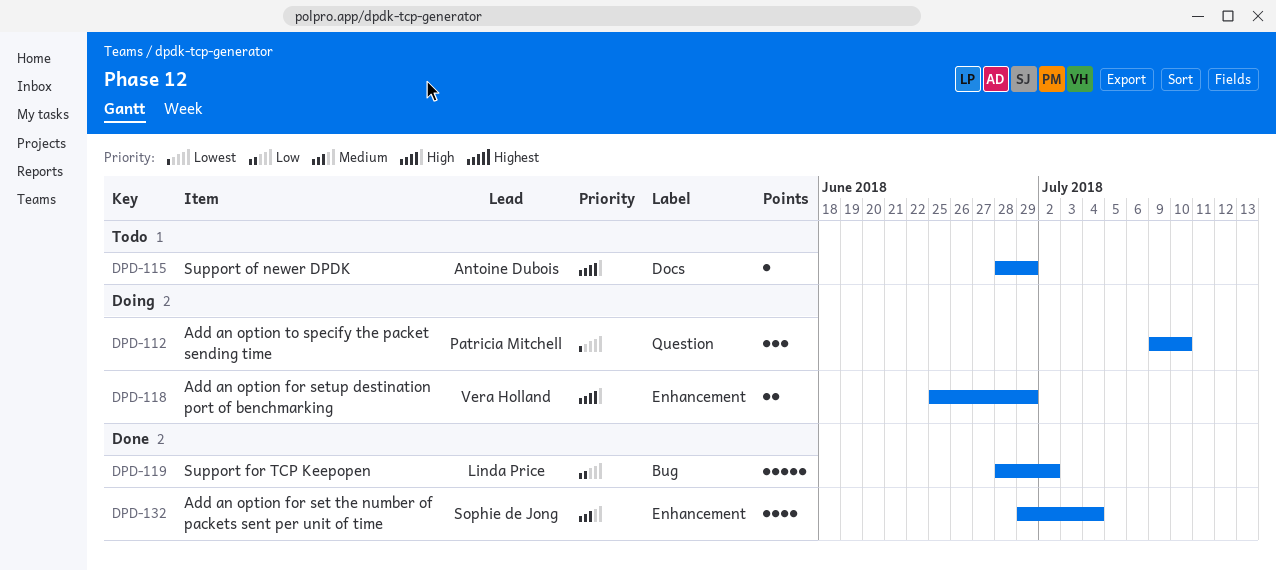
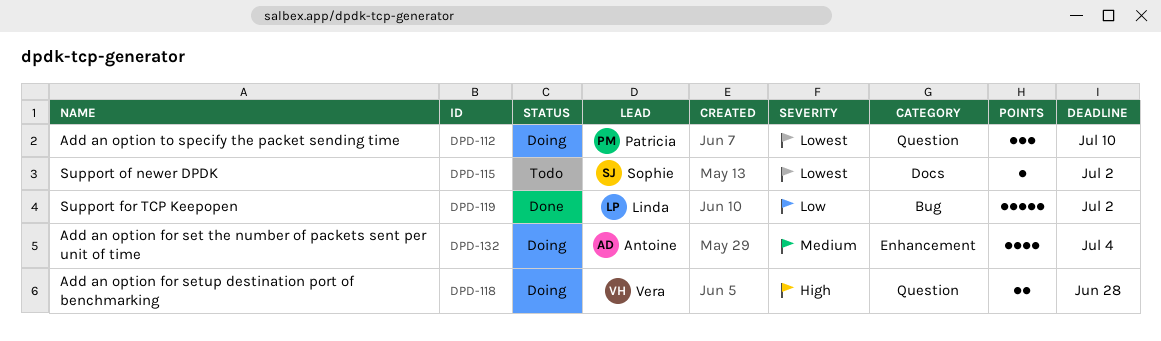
DPD-115, owner: Antoine Dubois -> Sophie de Jong
DPD-115, priority: High -> Lowest
DPD-115, due: Jun 29 -> Jul 2
DPD-118, label: Enhancement -> Question
DPD-118, due: Jun 29 -> Jun 28
DPD-132, status: Done -> Doing
DPD-132, owner: Sophie de Jong -> Antoine Dubois

